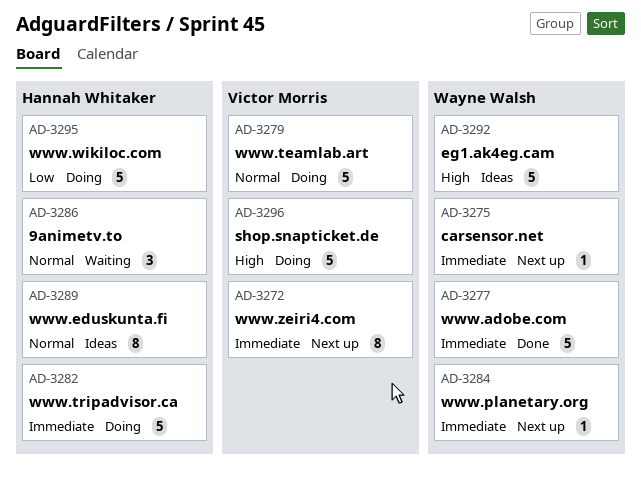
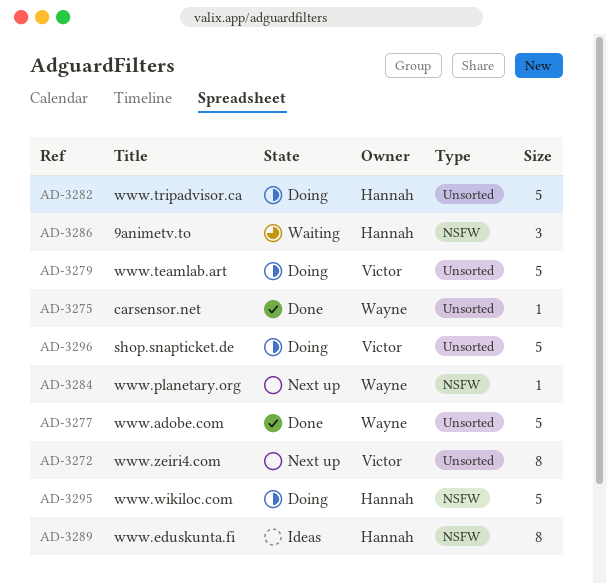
AD-3275, status: Next up -> Done
AD-3292: present -> none

